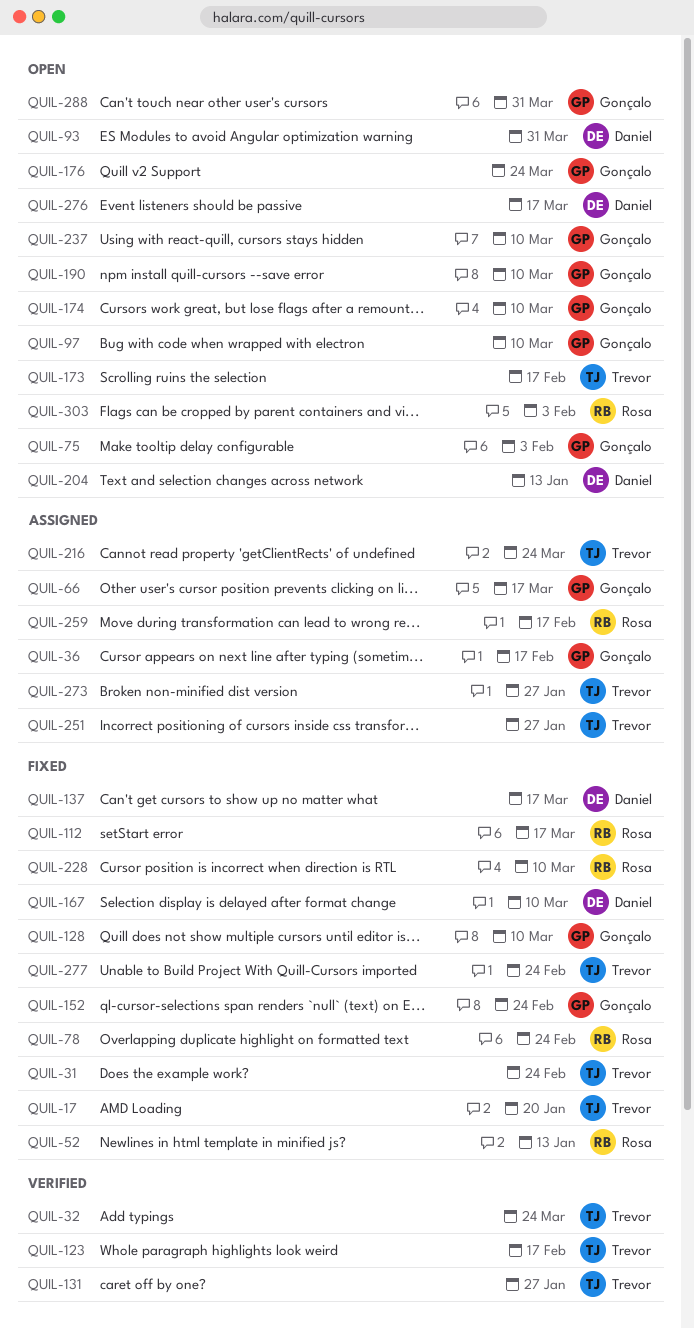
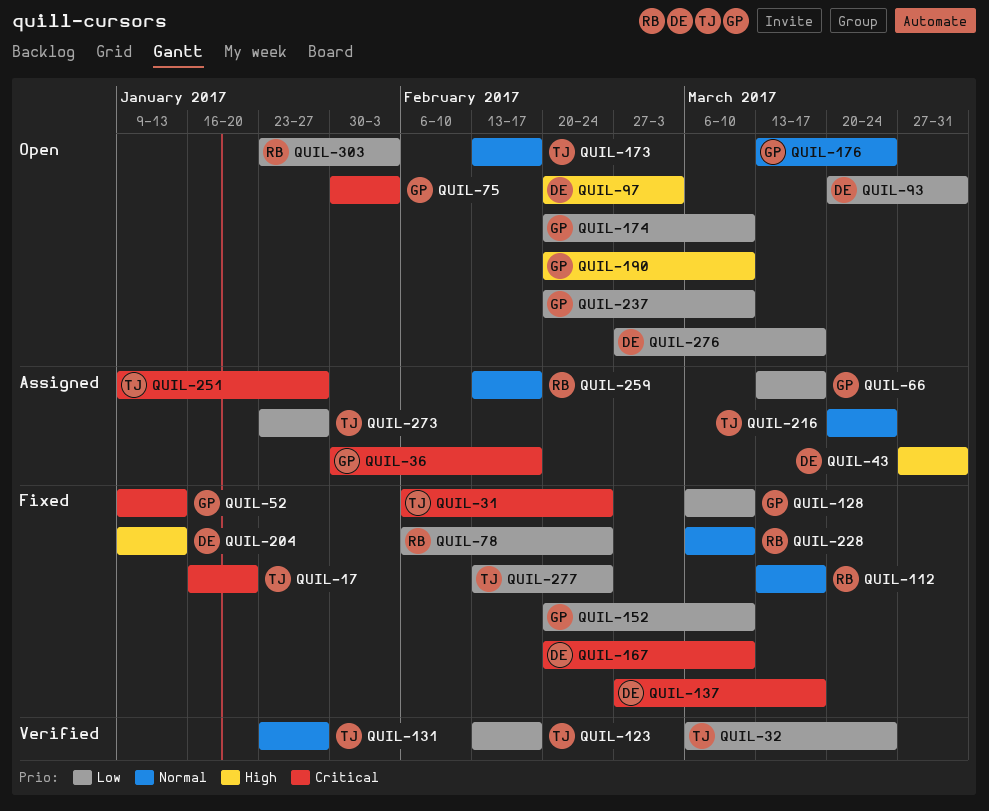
QUIL-43: none -> present
QUIL-52, owner: Rosa -> Gonçalo
QUIL-97, owner: Gonçalo -> Daniel
QUIL-97, due: Mar 10 -> Mar 3
QUIL-152, due: Feb 24 -> Mar 10
QUIL-204, status: Open -> Fixed
QUIL-288: present -> none

